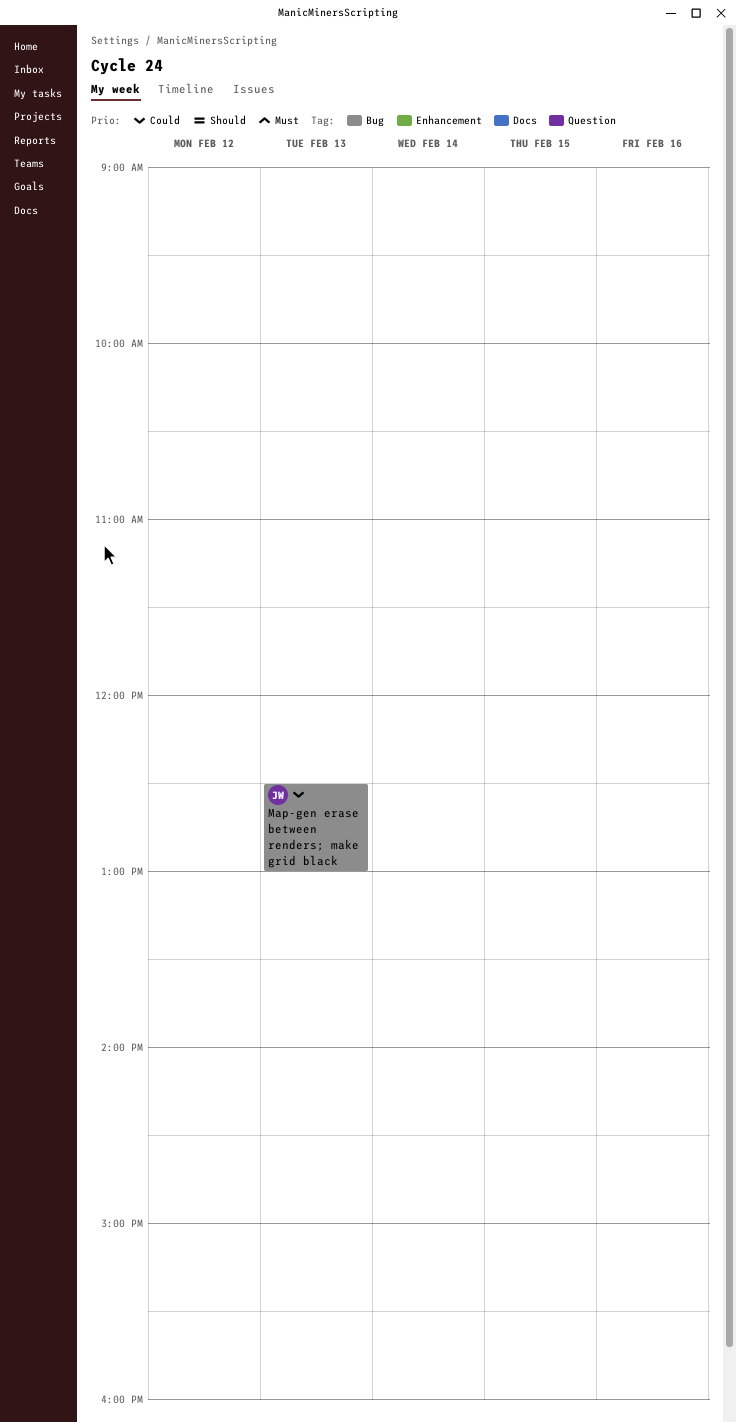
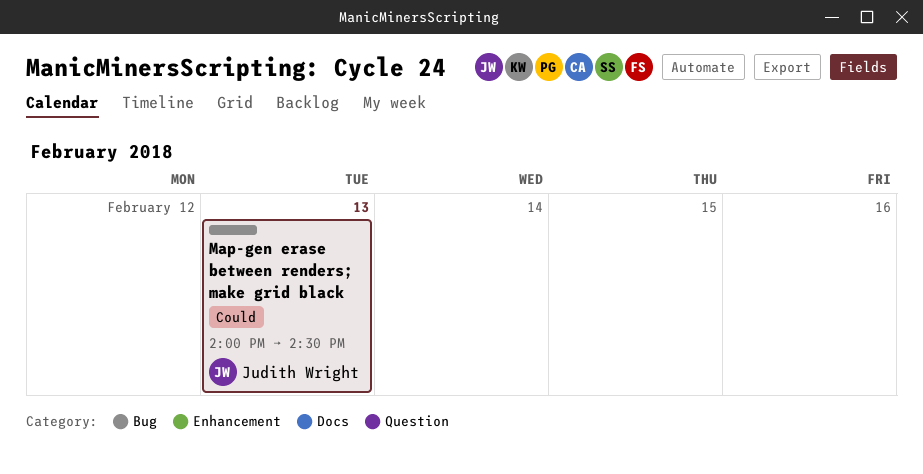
Map-gen erase between renders; make grid black, begins: 12:30 -> 14:00
Map-gen erase between renders; make grid black, ends: 13:00 -> 14:30

